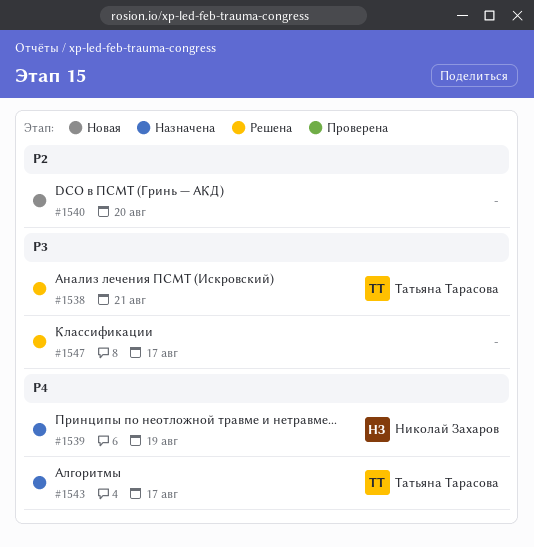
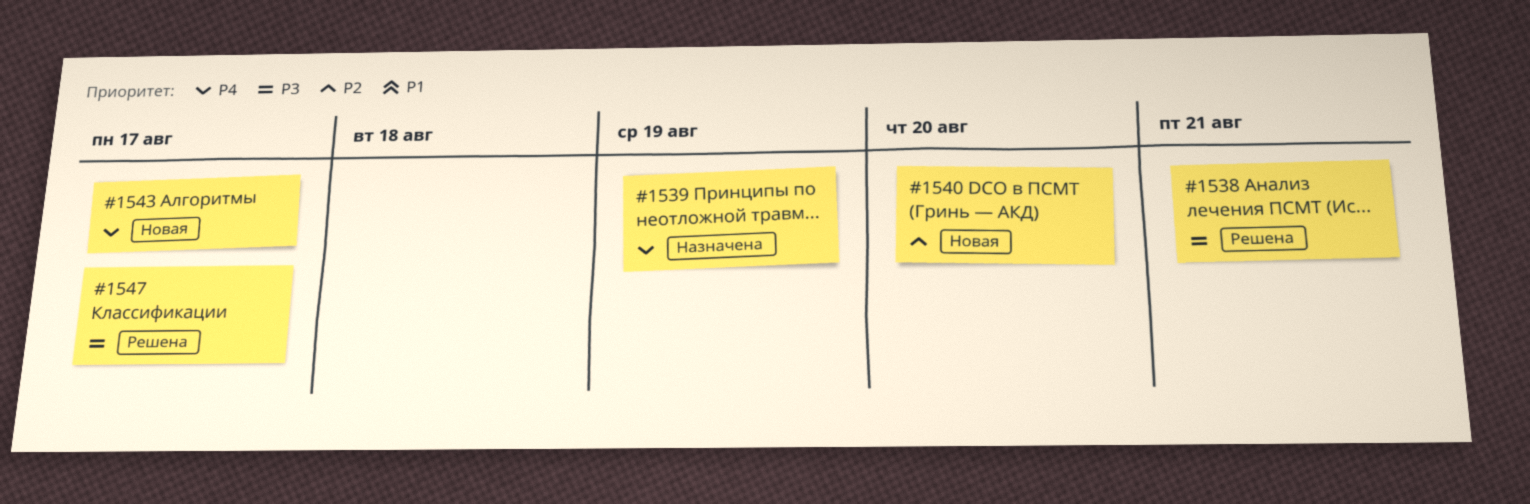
#1543, status: Назначена -> Новая

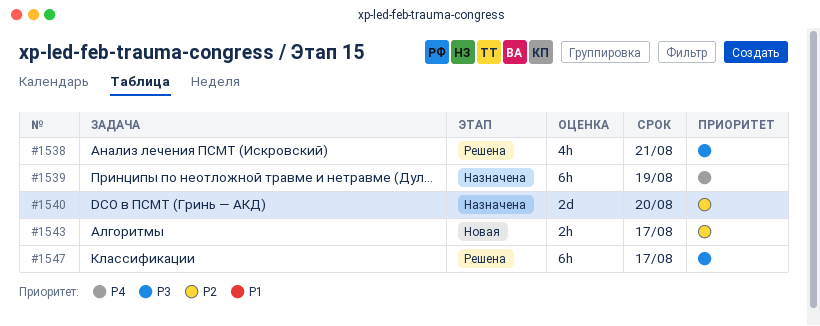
#1540, status: Новая -> Назначена
#1543, priority: P4 -> P2

